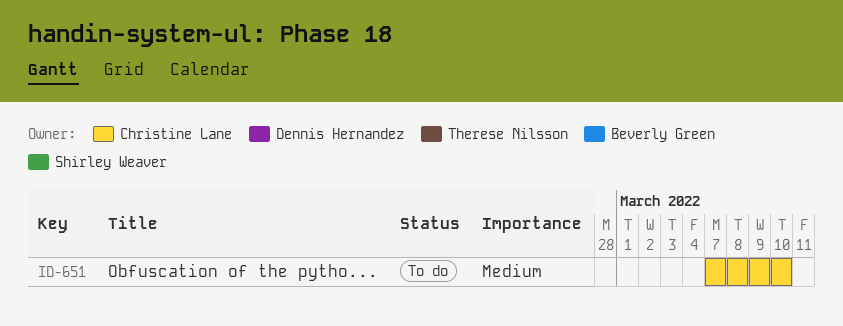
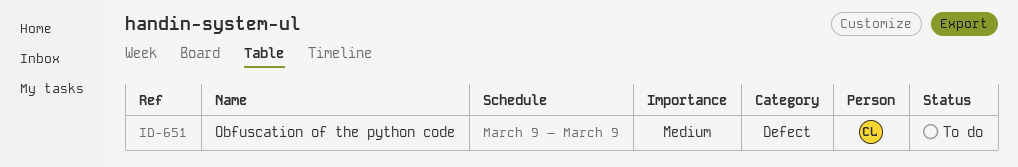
ID-651, start: Mar 7 -> Mar 9
ID-651, due: Mar 10 -> Mar 9

